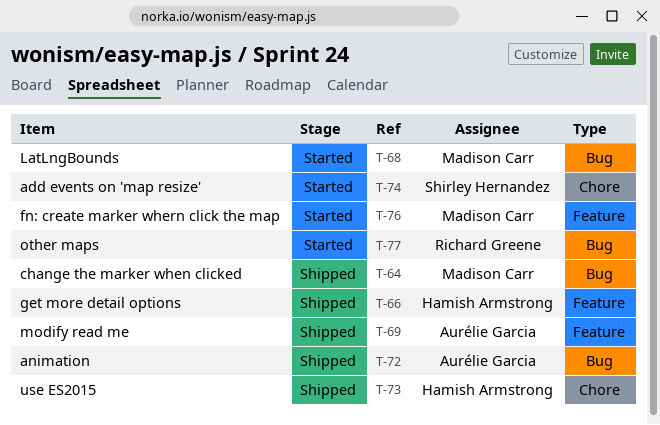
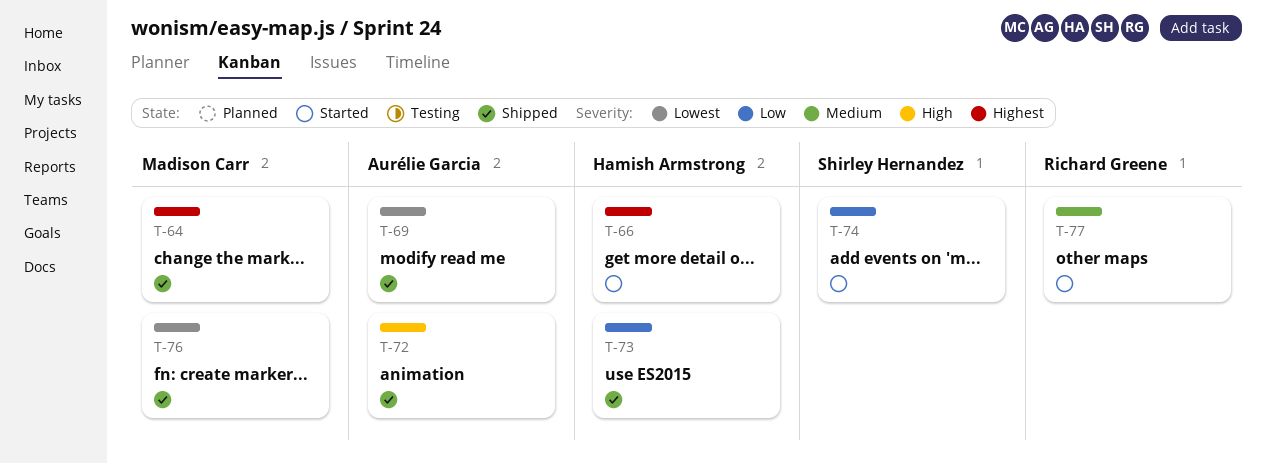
T-66, status: Shipped -> Started
T-68: present -> none
T-76, status: Started -> Shipped

